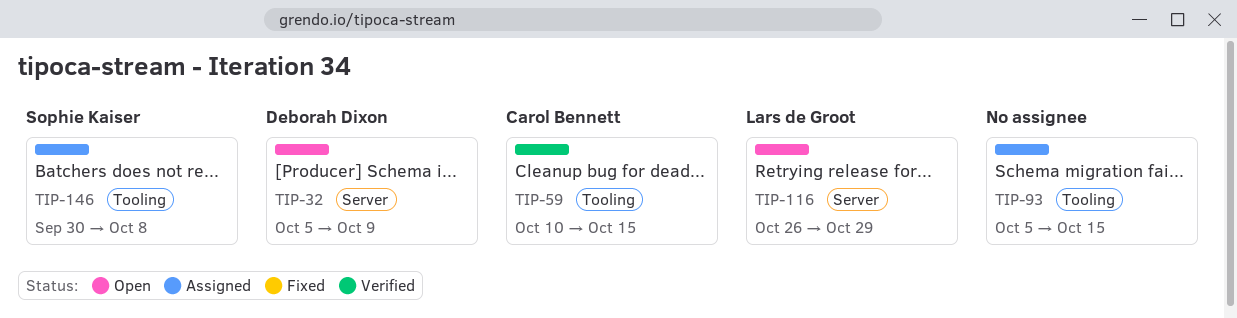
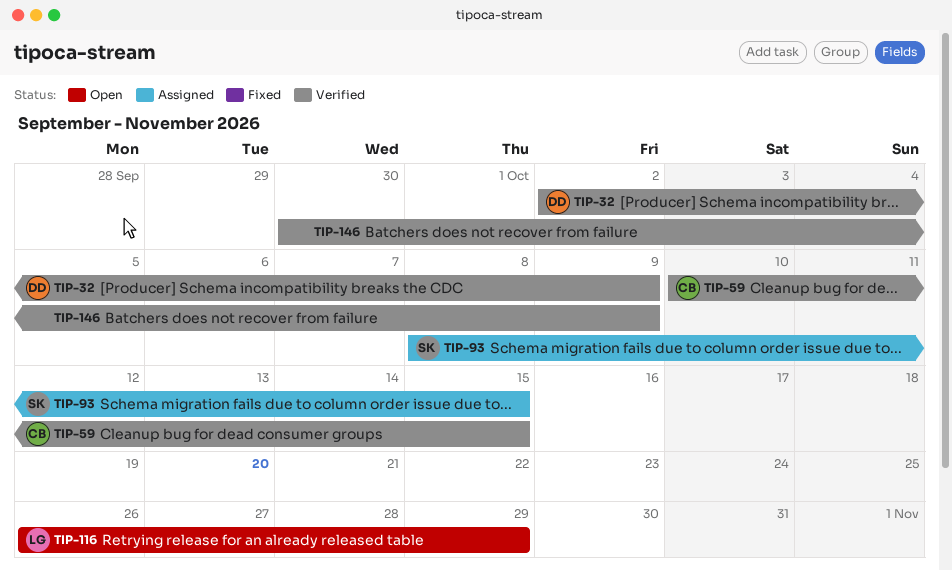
TIP-32, status: Open -> Verified
TIP-32, start: Oct 5 -> Oct 2
TIP-93, owner: none -> Sophie Kaiser
TIP-93, start: Oct 5 -> Oct 8
TIP-146, status: Assigned -> Verified
TIP-146, owner: Sophie Kaiser -> none
TIP-146, due: Oct 8 -> Oct 9

